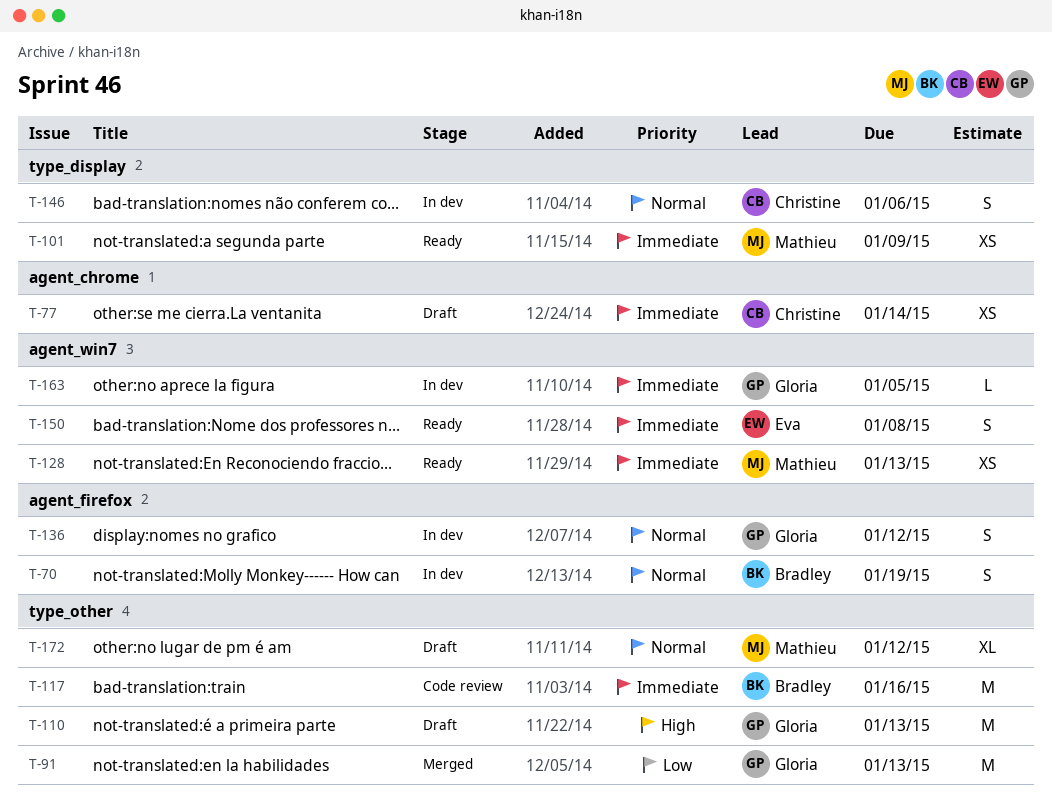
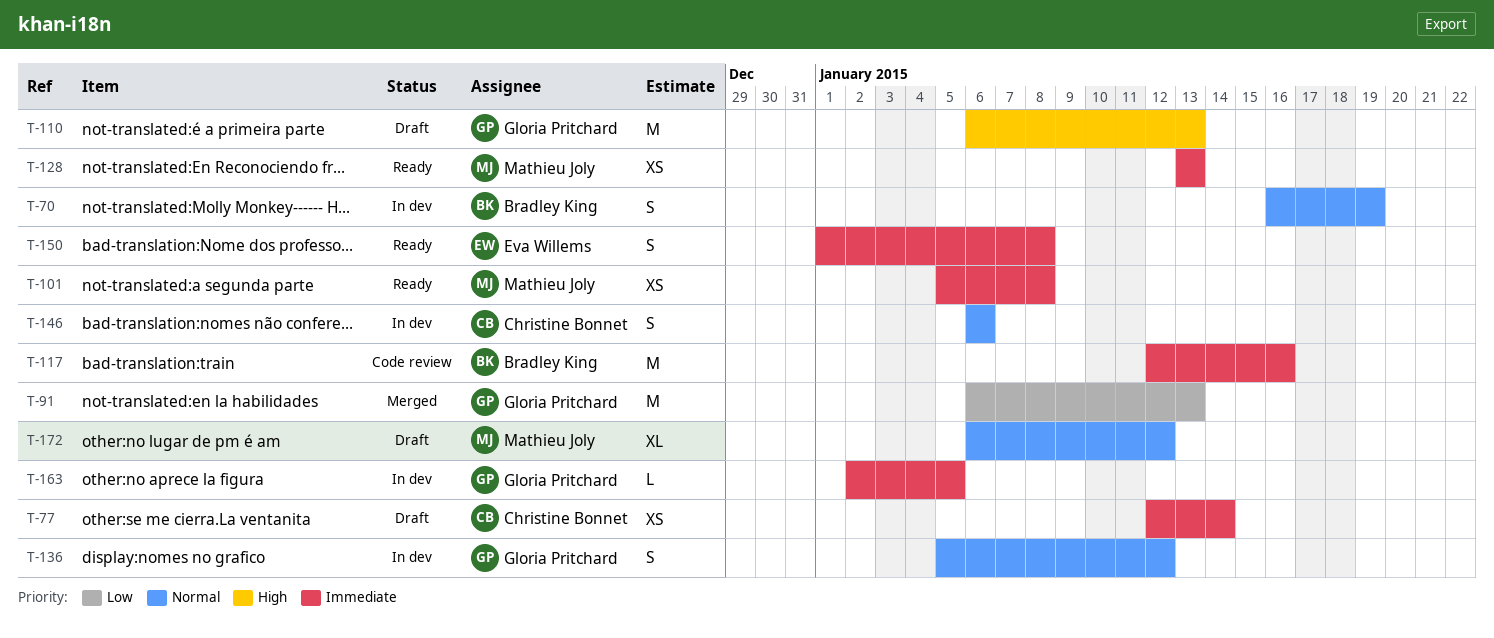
T-101, due: Jan 9 -> Jan 8

